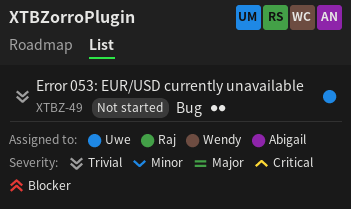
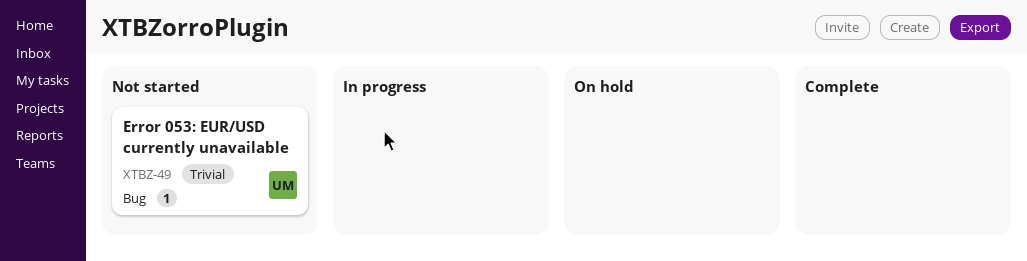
XTBZ-49, estimate: 2 -> 1

